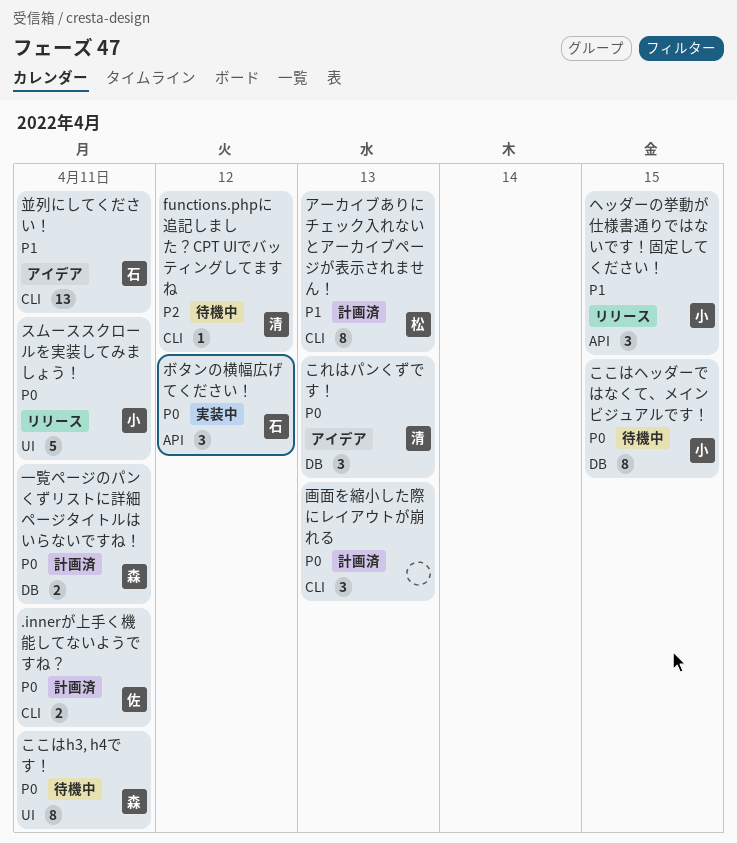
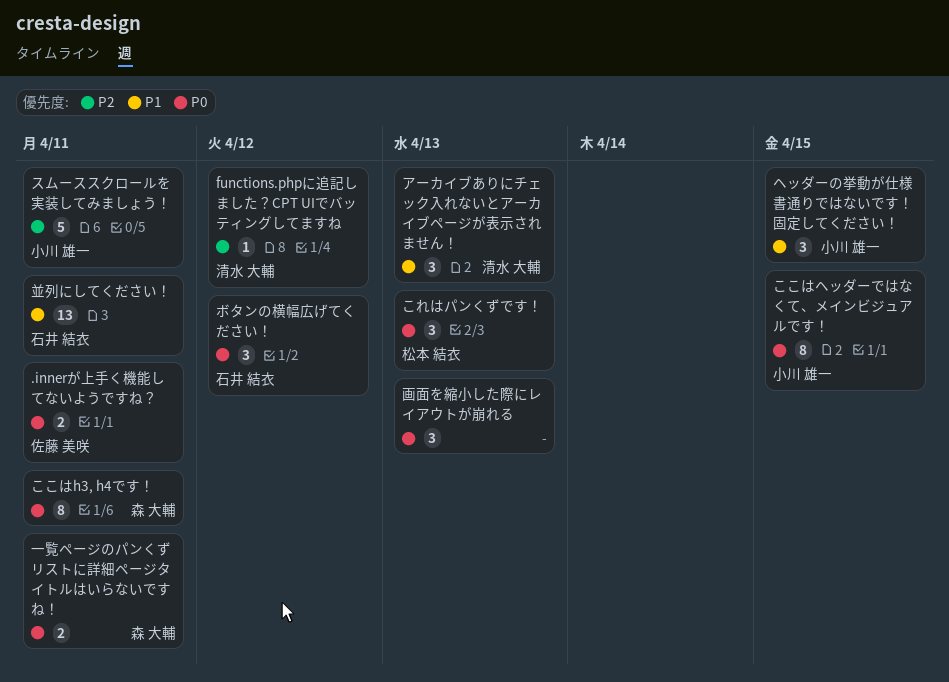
これはパンくずです！, owner: 清水 大輔 -> 松本 結衣
アーカイブありにチェック入れないとアーカイブページが表示されません！, owner: 松本 結衣 -> 清水 大輔
アーカイブありにチェック入れないとアーカイブページが表示されません！, estimate: 8 -> 3
スムーススクロールを実装してみましょう！, priority: P0 -> P2

